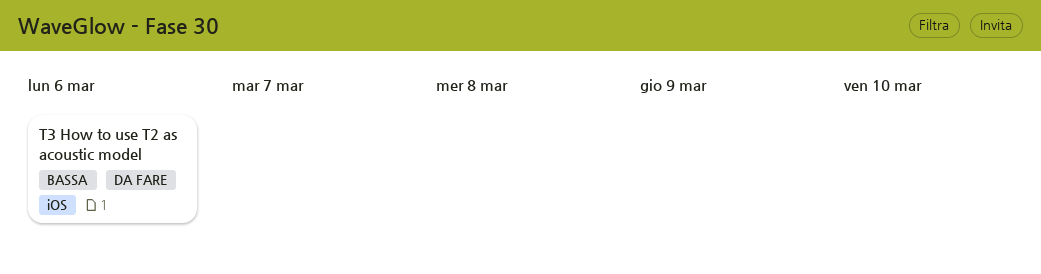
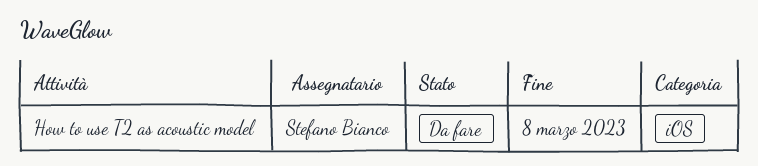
How to use T2 as acoustic model, due: Mar 6 -> Mar 8

